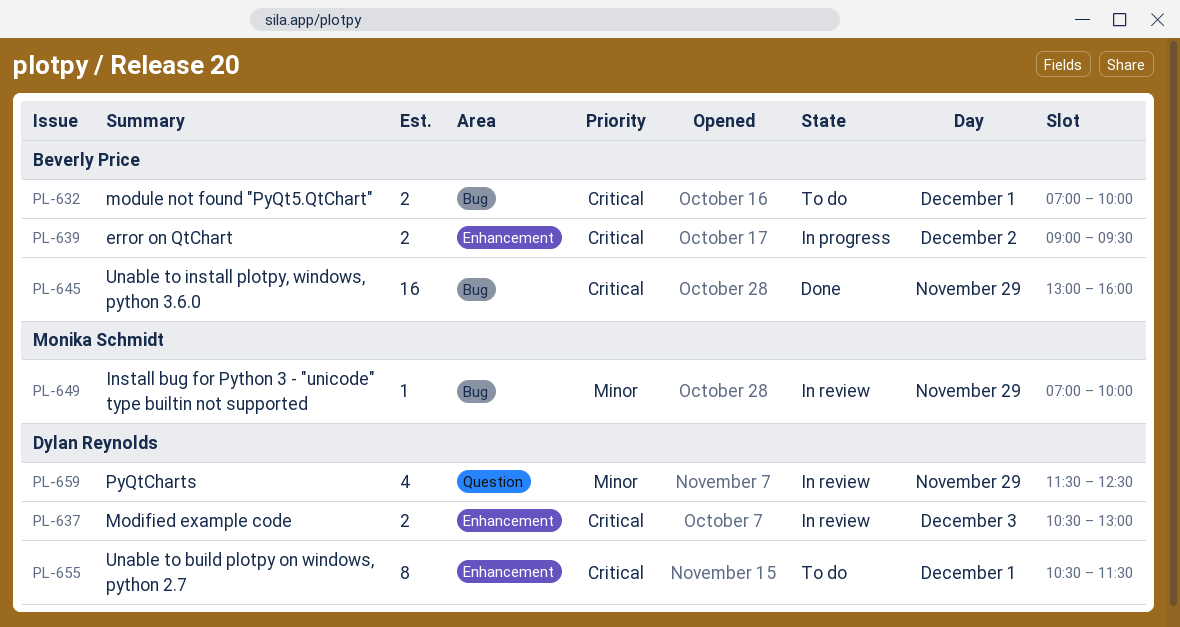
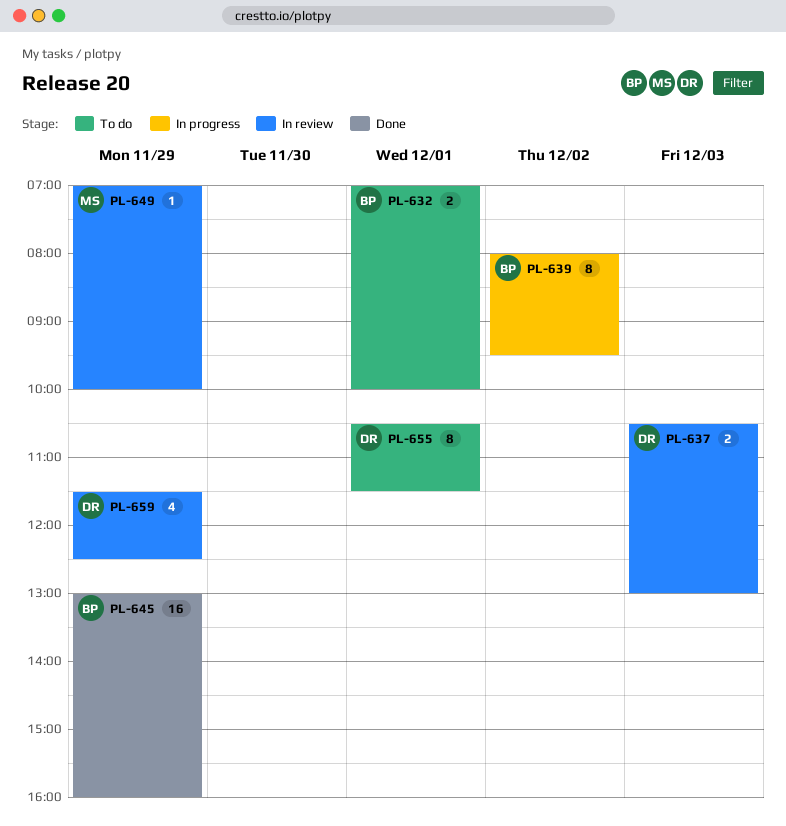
PL-639, estimate: 2 -> 8
PL-639, begins: 09:00 -> 08:00

